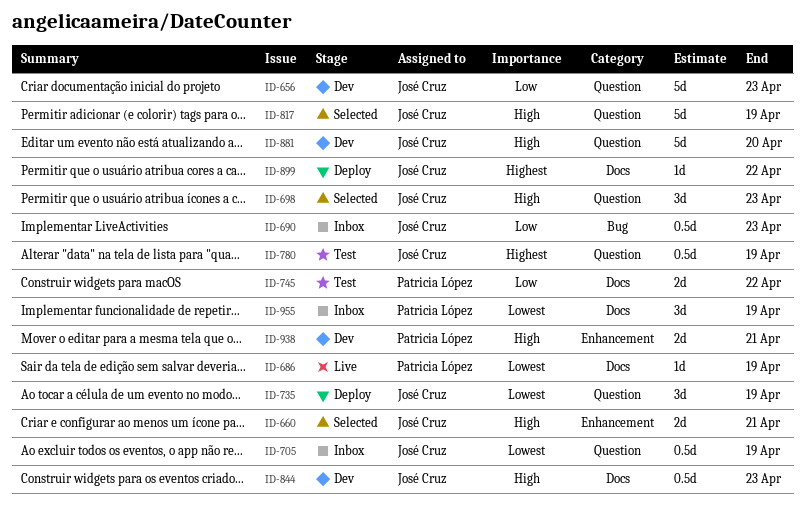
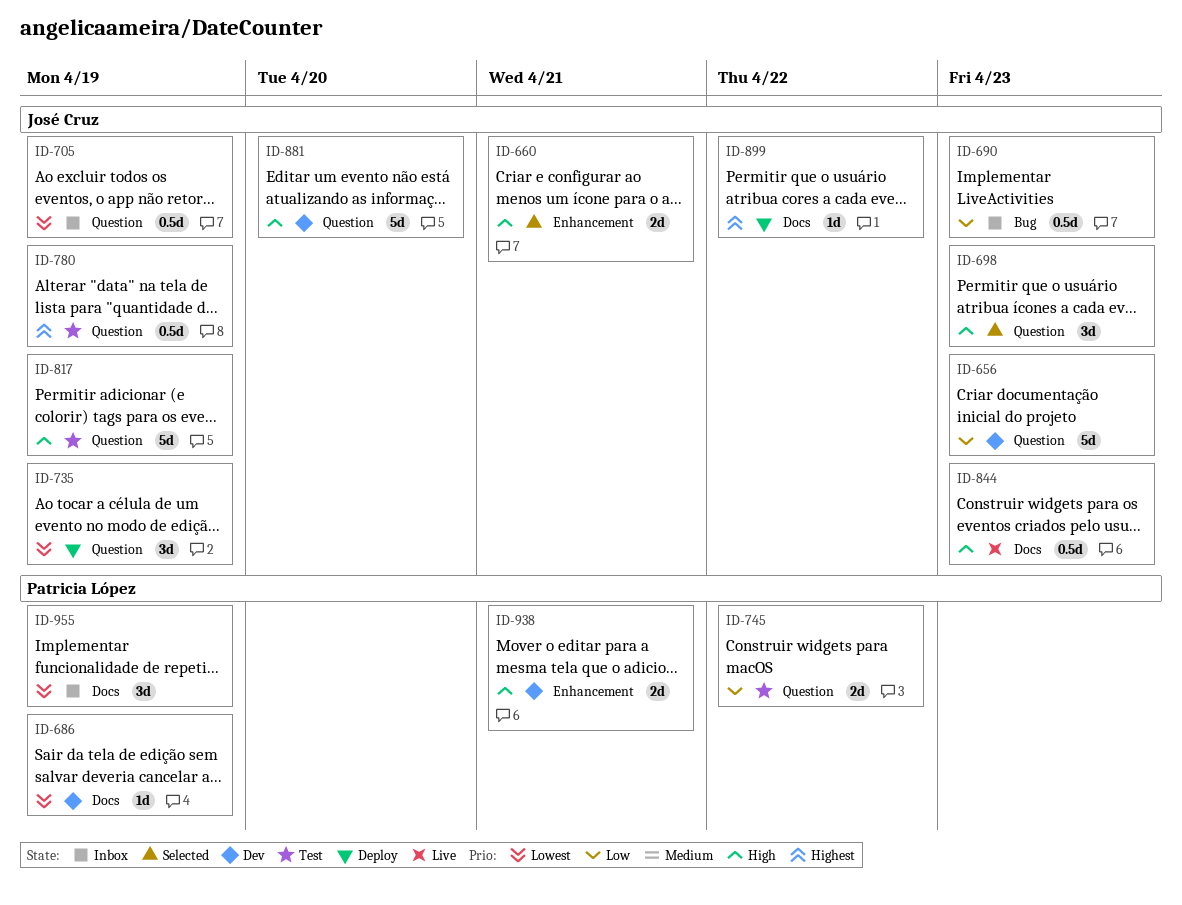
ID-686, status: Live -> Dev
ID-745, label: Docs -> Question
ID-817, status: Selected -> Test
ID-844, status: Dev -> Live

